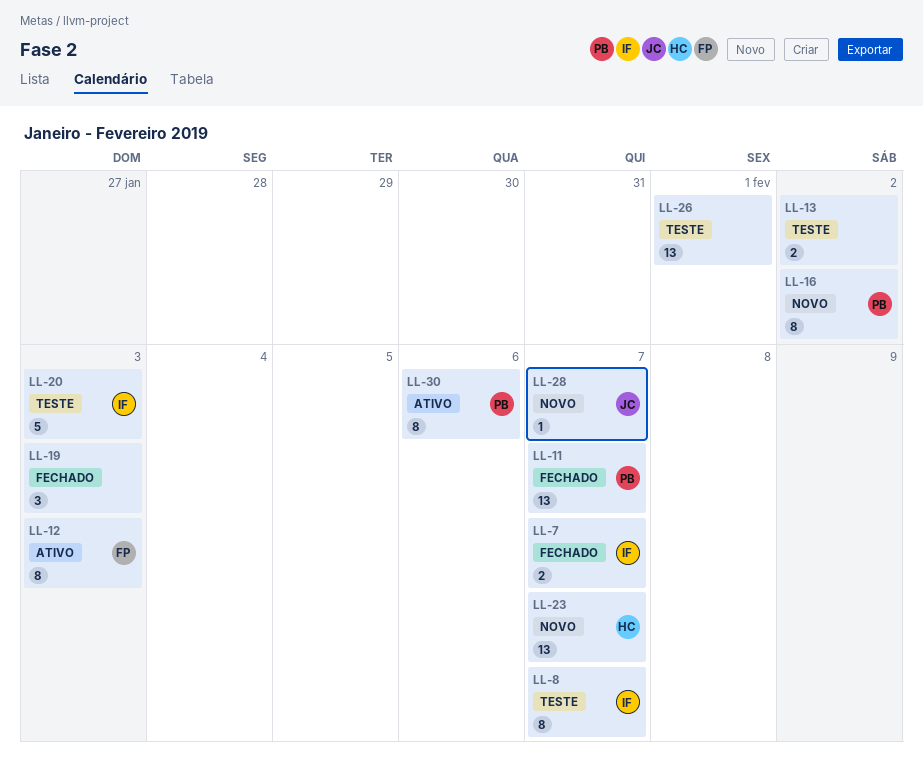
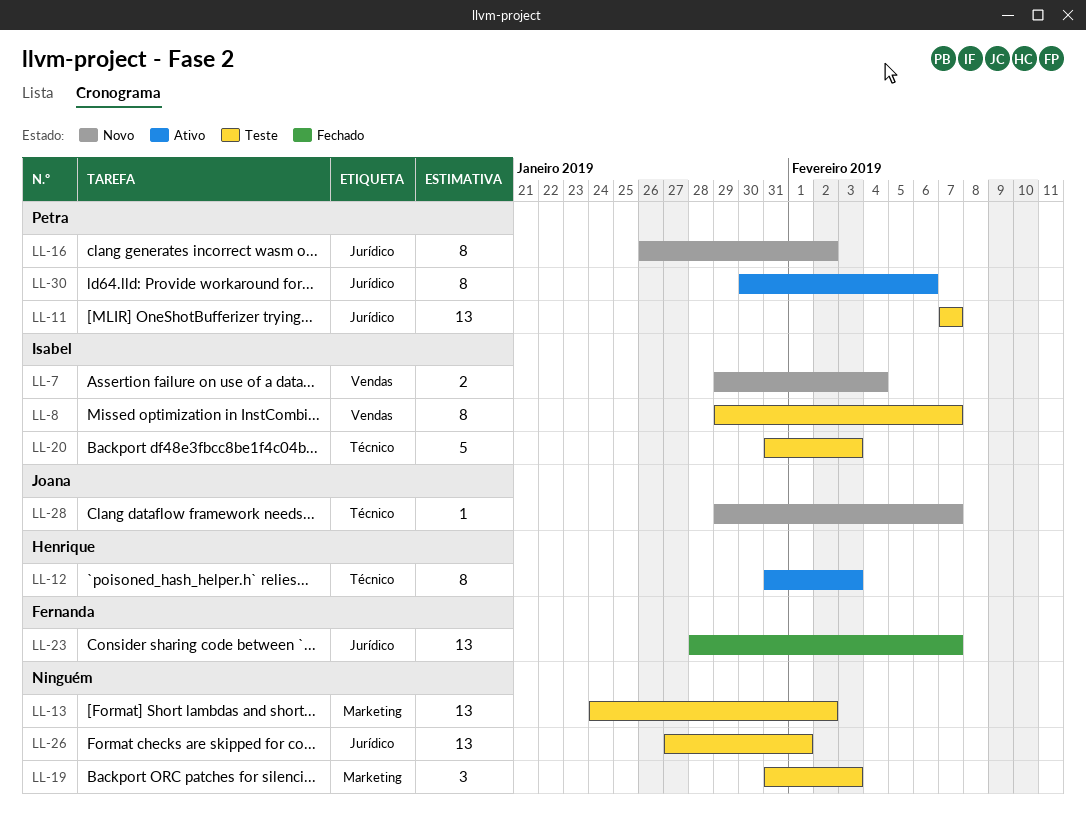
LL-7, status: Fechado -> Novo
LL-7, due: Feb 7 -> Feb 4
LL-11, status: Fechado -> Teste
LL-12, owner: Fernanda -> Henrique
LL-13, estimate: 2 -> 13
LL-19, status: Fechado -> Teste
LL-23, status: Novo -> Fechado
LL-23, owner: Henrique -> Fernanda

